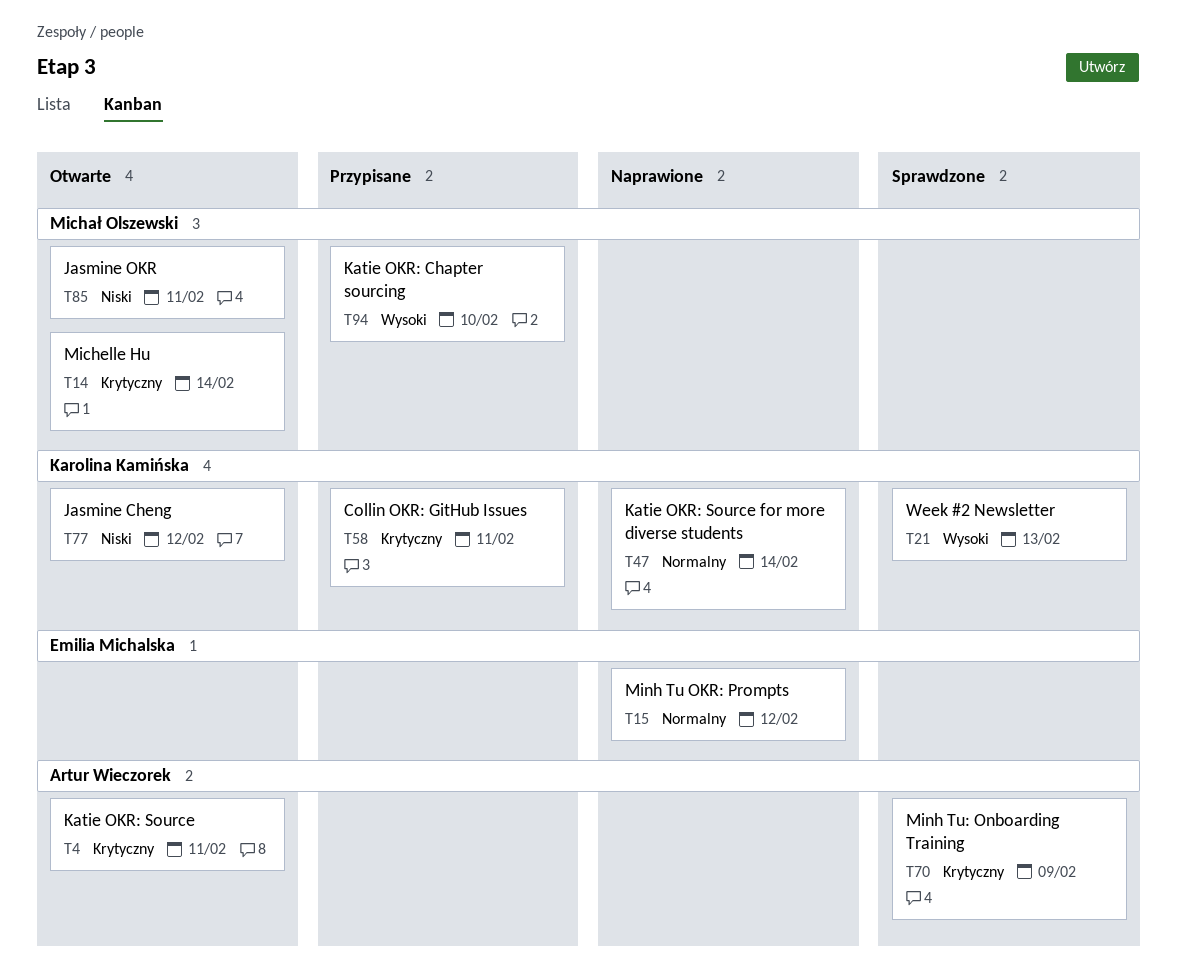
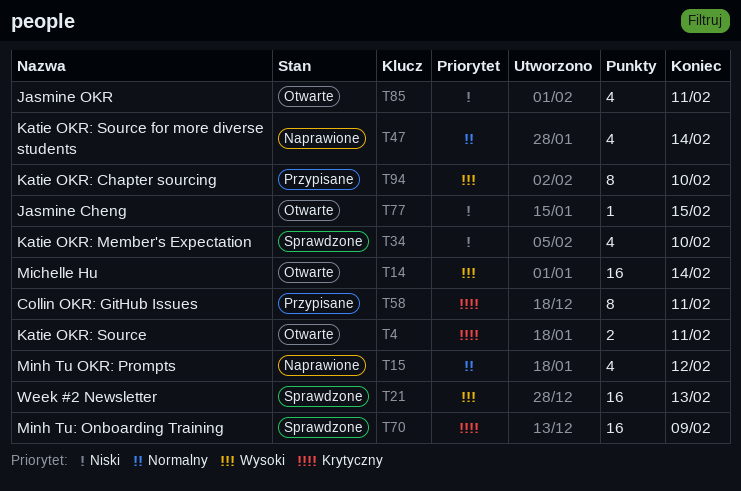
T14, priority: Krytyczny -> Wysoki
T34: none -> present
T77, due: Feb 12 -> Feb 15

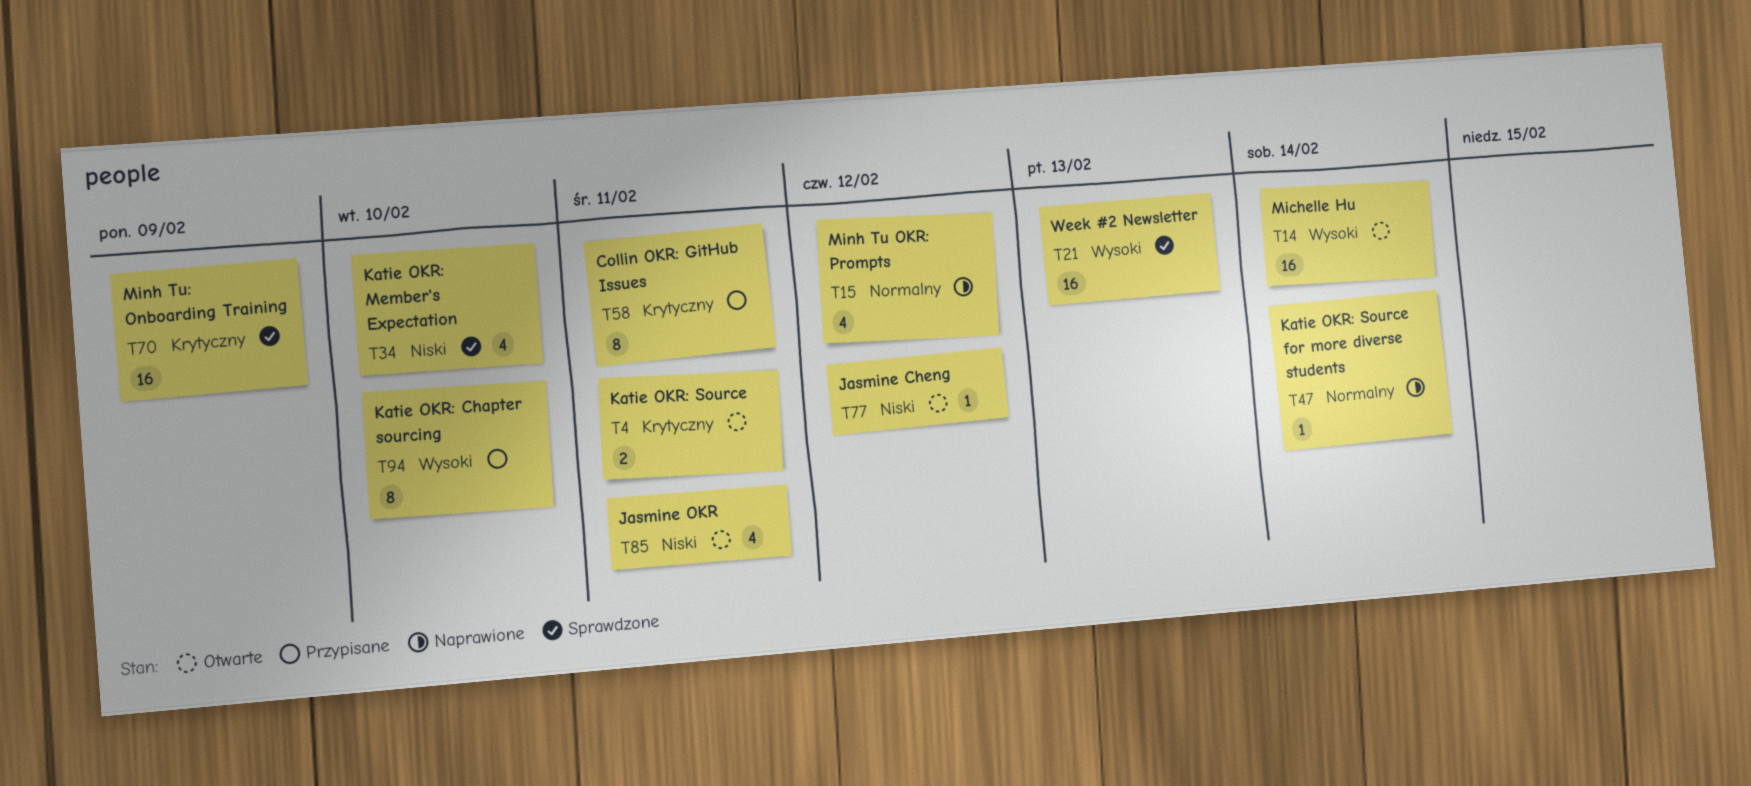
T47, estimate: 4 -> 1
T77, due: Feb 15 -> Feb 12

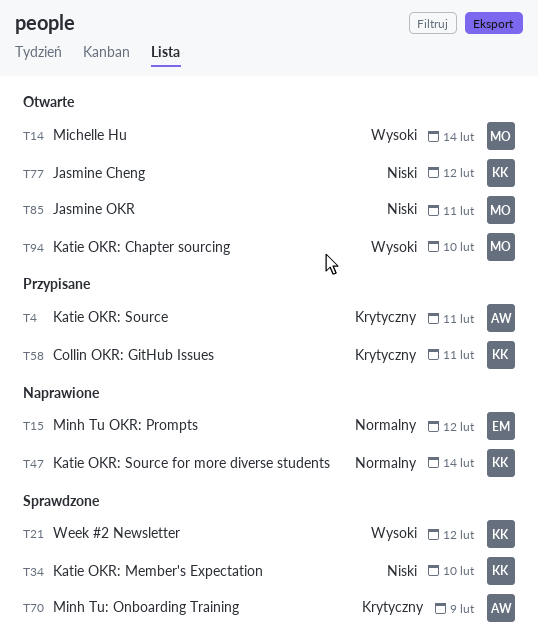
T4, status: Otwarte -> Przypisane
T21, due: Feb 13 -> Feb 12
T94, status: Przypisane -> Otwarte

